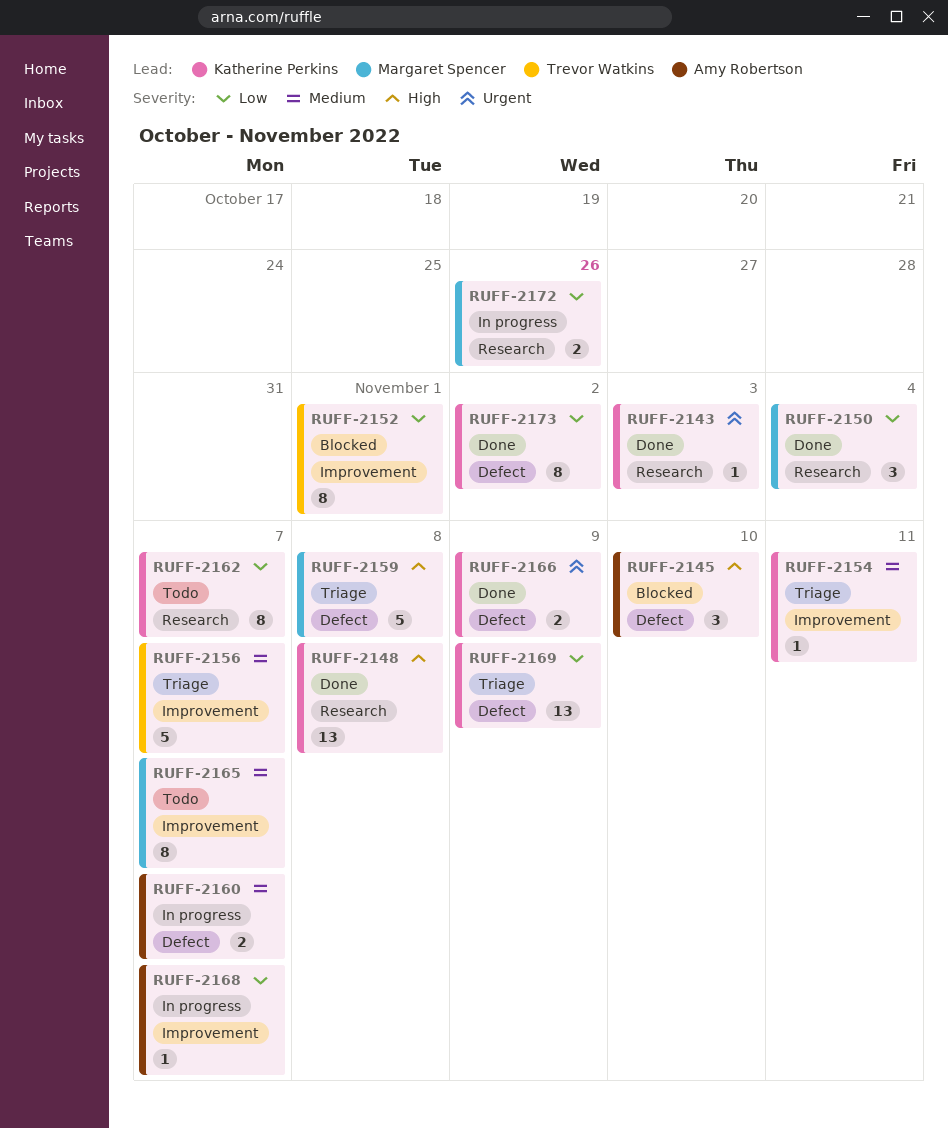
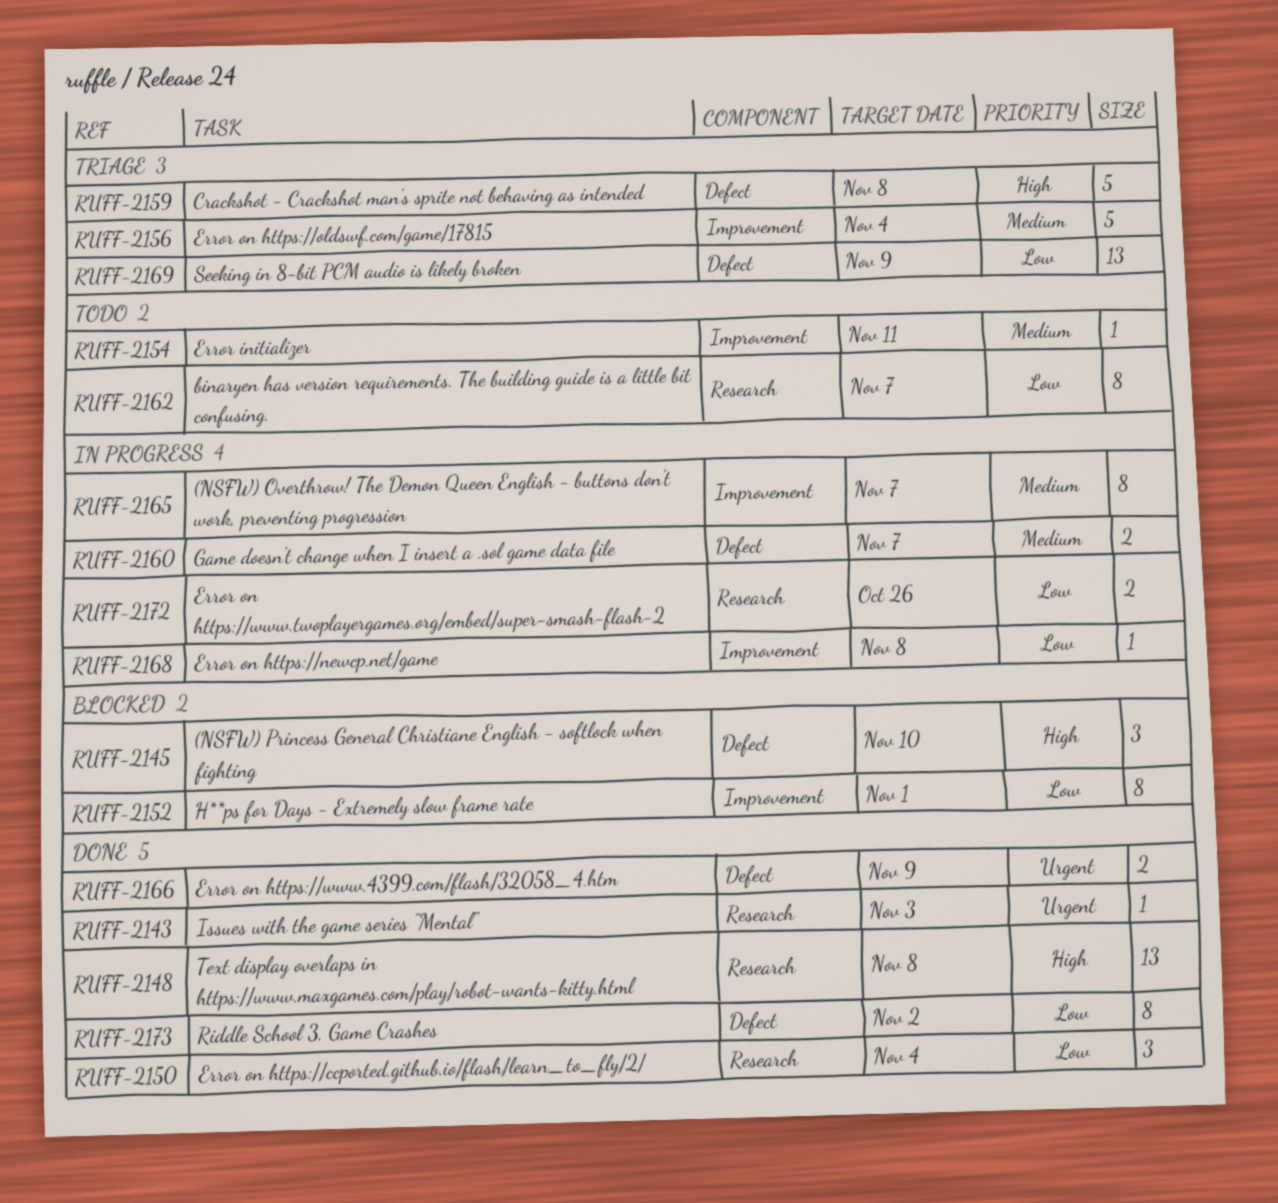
RUFF-2154, status: Triage -> Todo
RUFF-2156, due: Nov 7 -> Nov 4
RUFF-2165, status: Todo -> In progress
RUFF-2168, due: Nov 7 -> Nov 8

